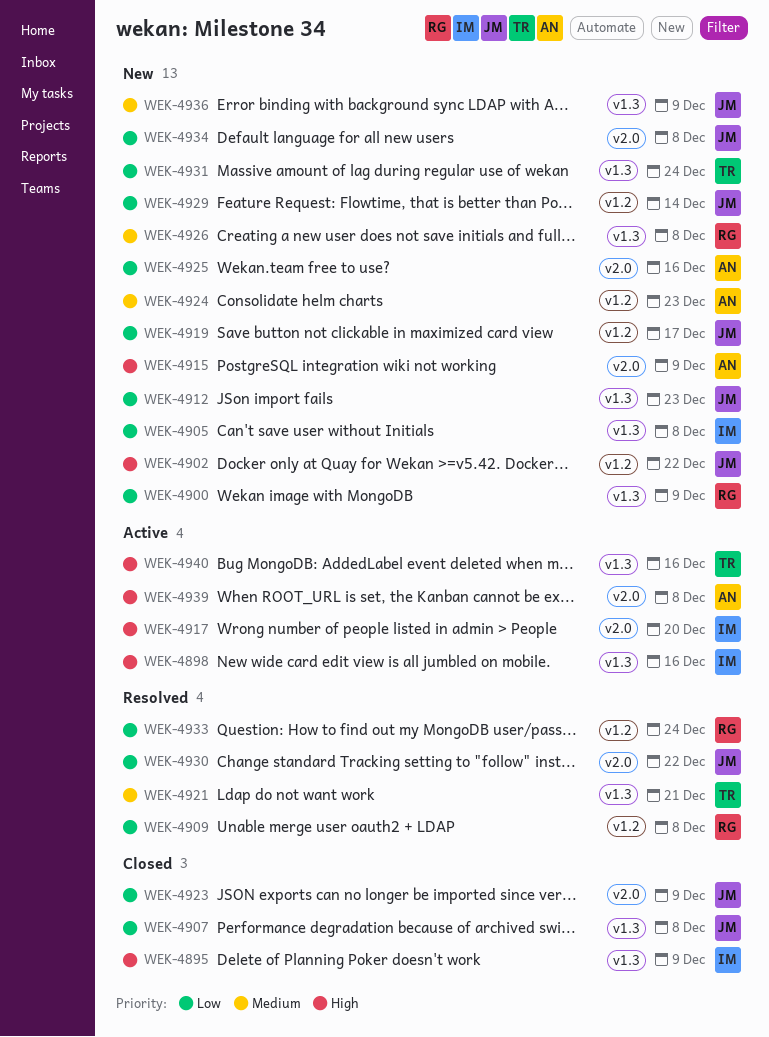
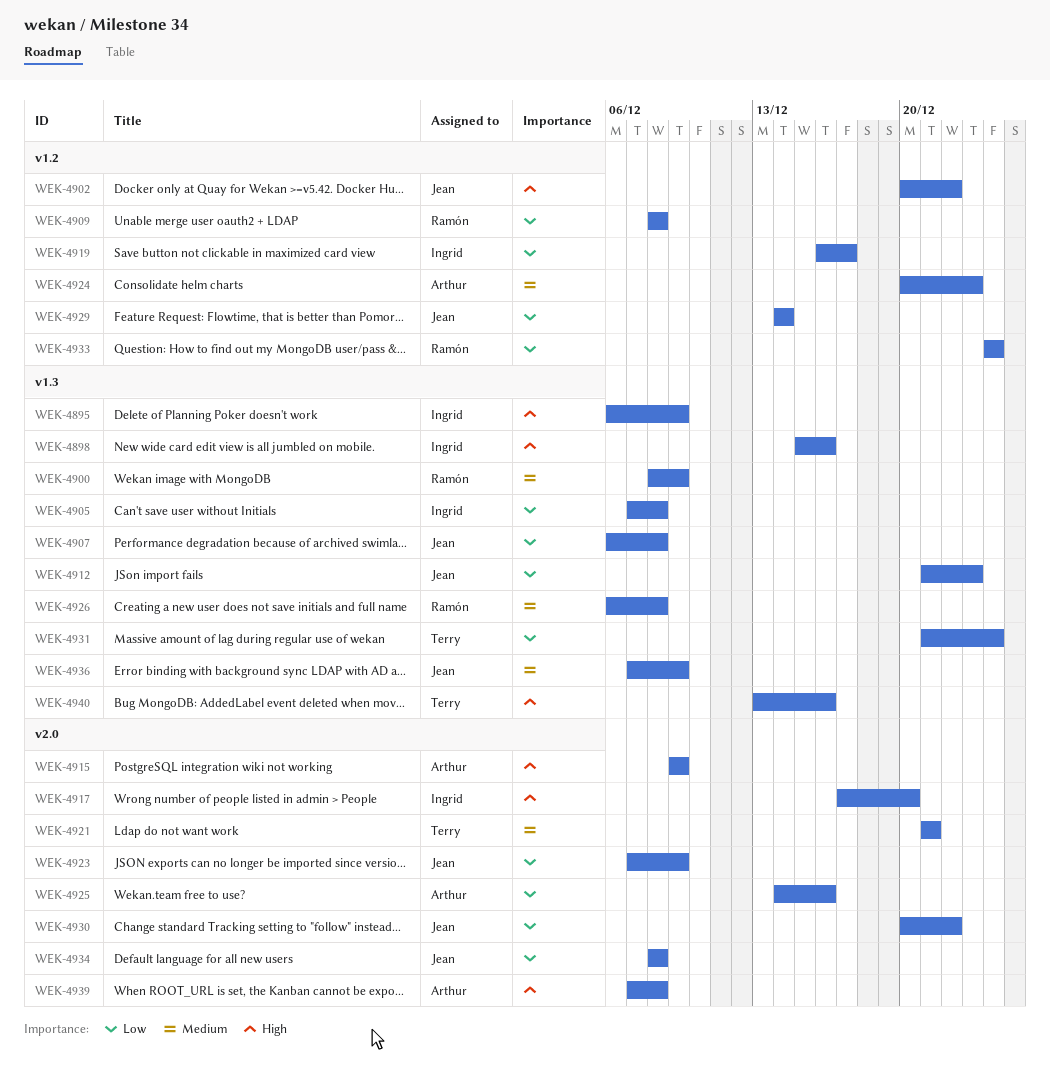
WEK-4900, priority: Low -> Medium
WEK-4919, owner: Jean -> Ingrid
WEK-4921, label: v1.3 -> v2.0

